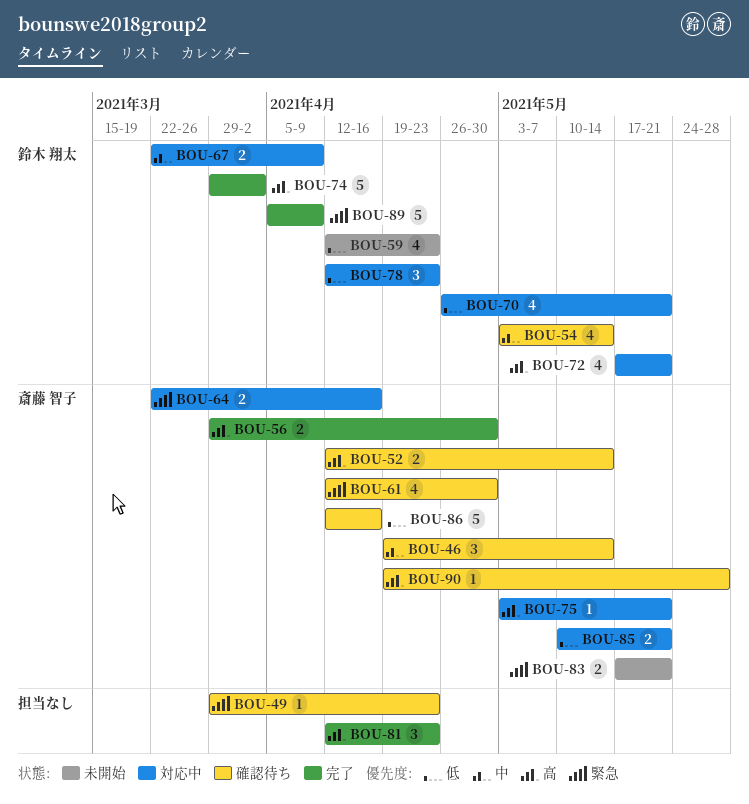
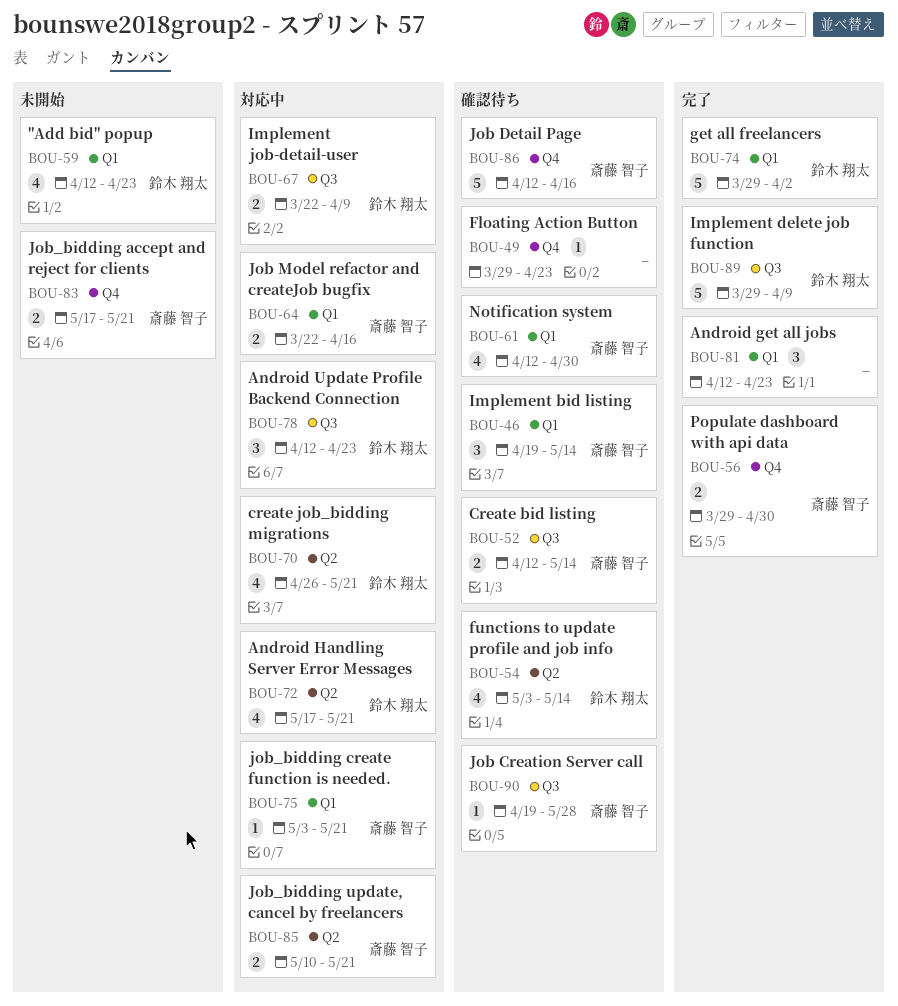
BOU-89, start: Apr 5 -> Mar 29

